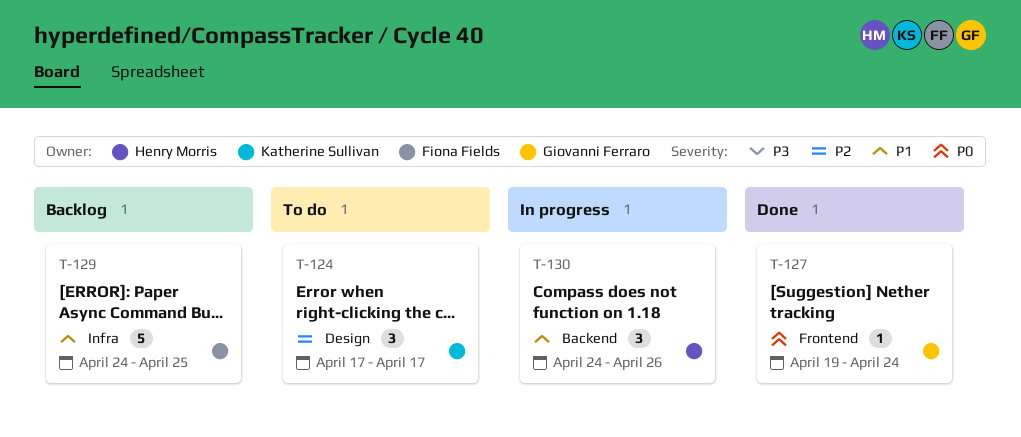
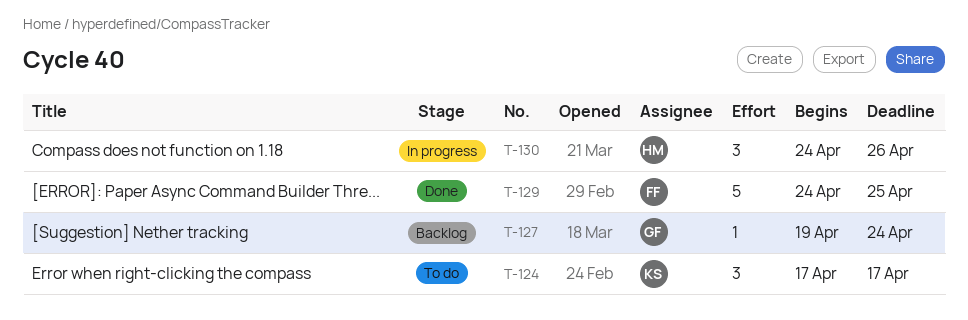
T-127, status: Done -> Backlog
T-129, status: Backlog -> Done

